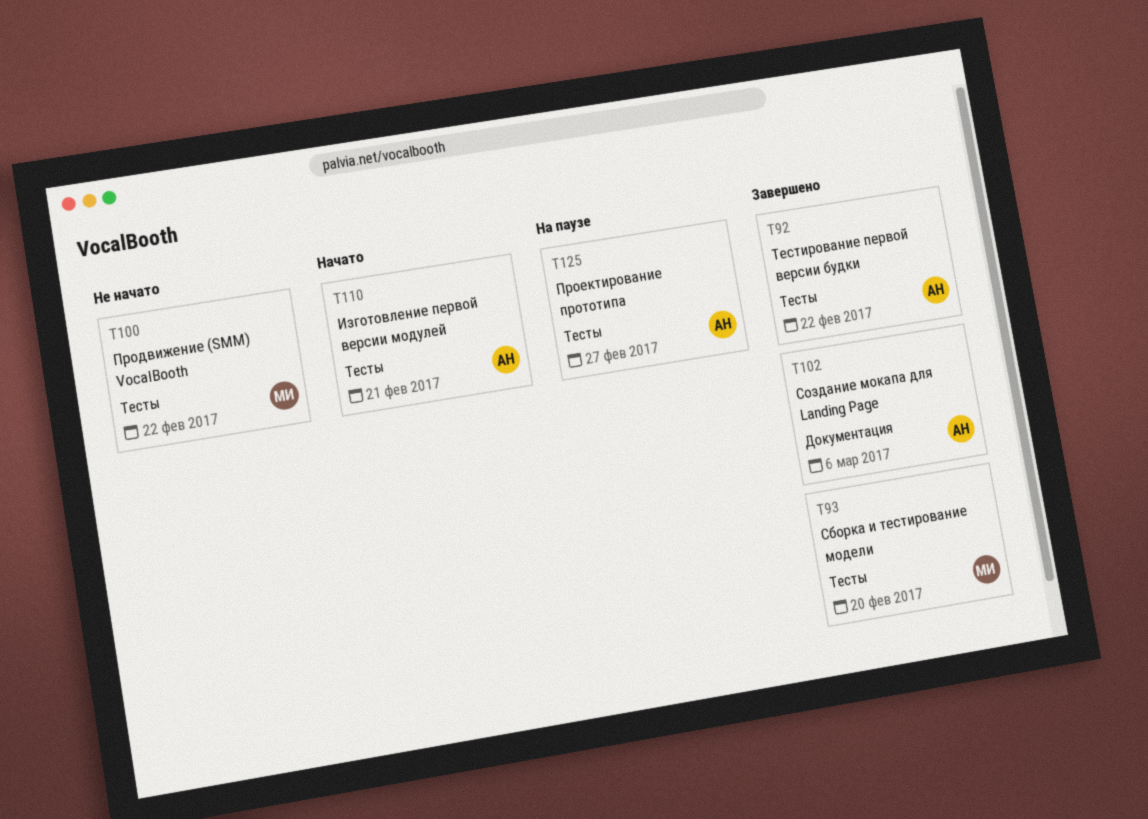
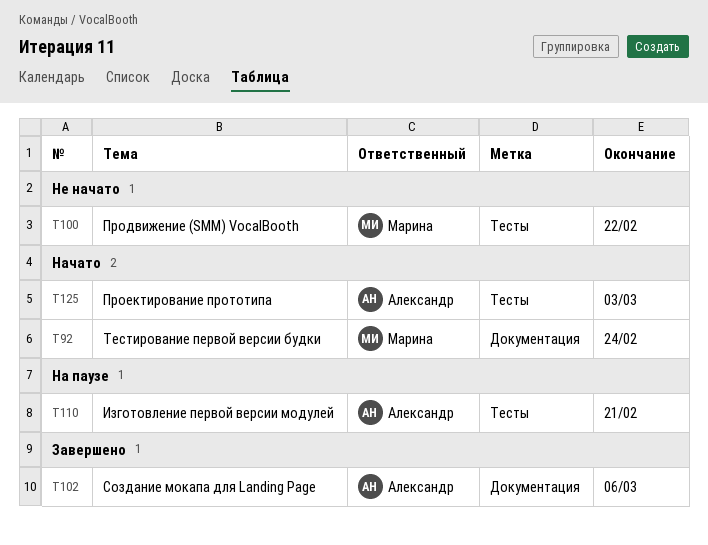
T92, status: Завершено -> Начато
T92, owner: Александр -> Марина
T92, label: Тесты -> Документация
T92, due: Feb 22 -> Feb 24
T93: present -> none
T110, status: Начато -> На паузе
T125, status: На паузе -> Начато
T125, due: Feb 27 -> Mar 3

